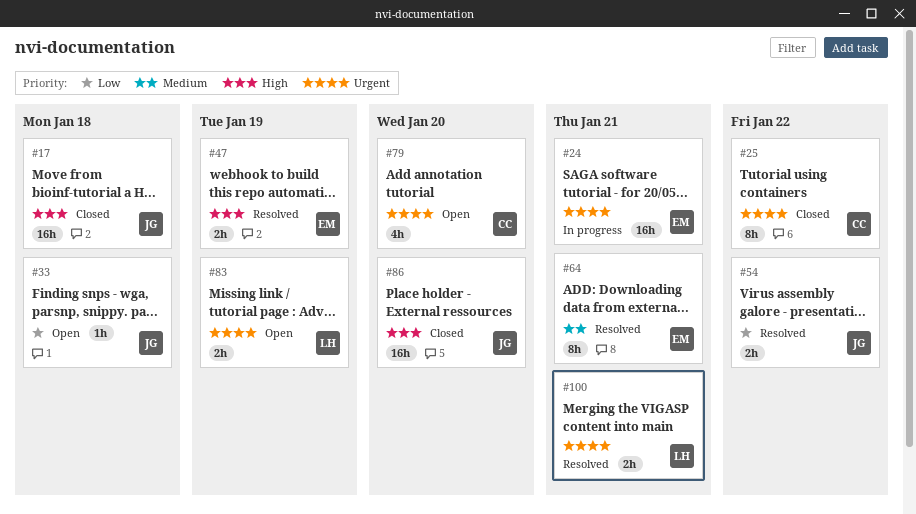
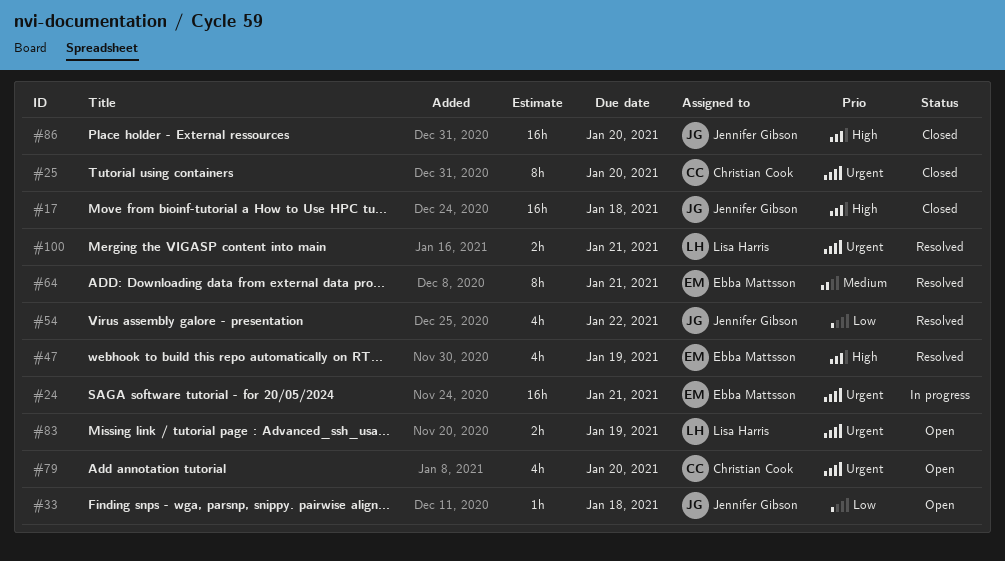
#25, due: Jan 22 -> Jan 20
#47, estimate: 2h -> 4h
#54, estimate: 2h -> 4h

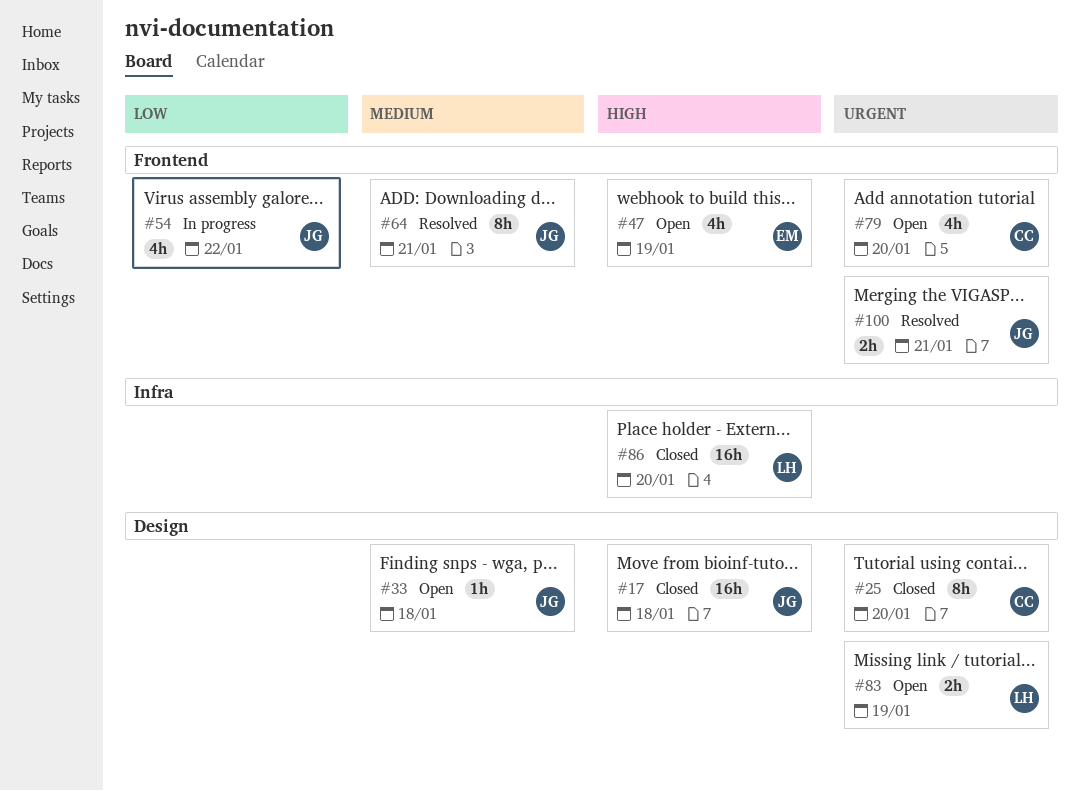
#24: present -> none
#33, priority: Low -> Medium
#47, status: Resolved -> Open
#54, status: Resolved -> In progress
#64, owner: Ebba Mattsson -> Jennifer Gibson
#86, owner: Jennifer Gibson -> Lisa Harris
#100, owner: Lisa Harris -> Jennifer Gibson

